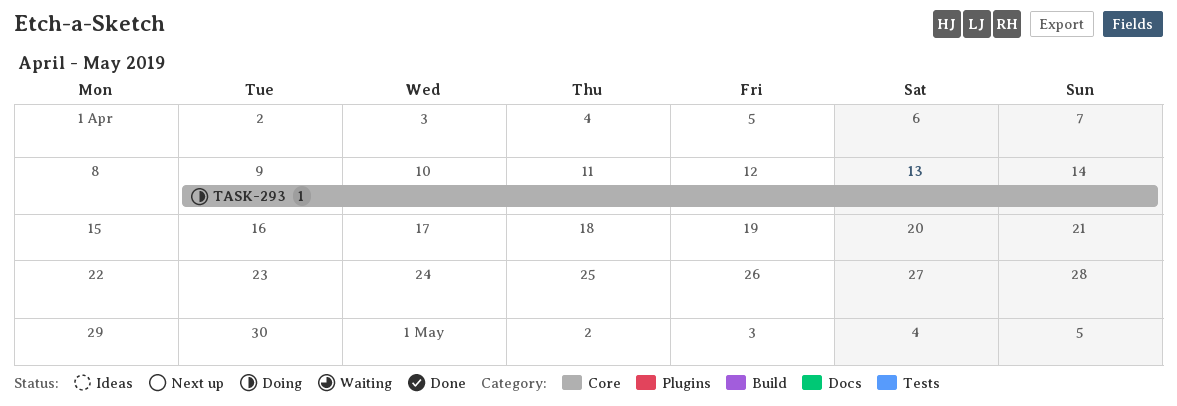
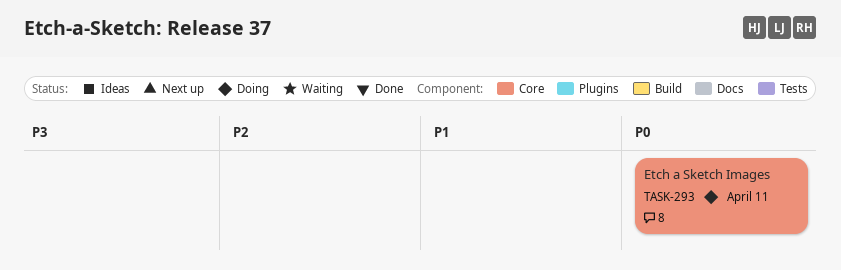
TASK-293, due: Apr 14 -> Apr 11

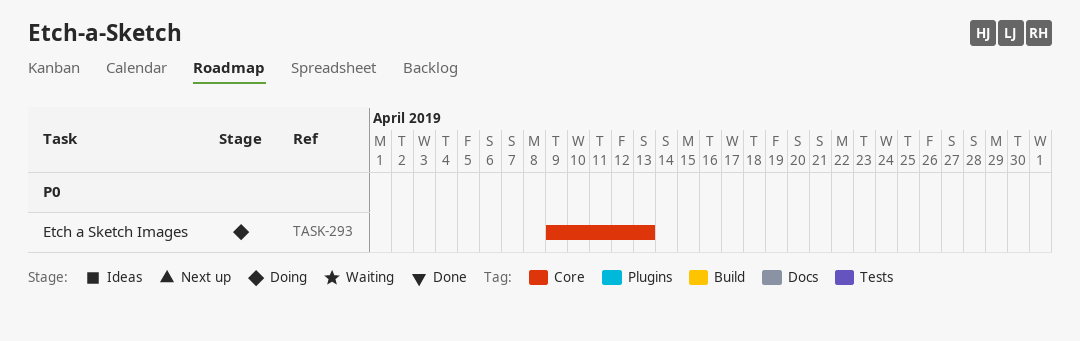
TASK-293, due: Apr 11 -> Apr 13

